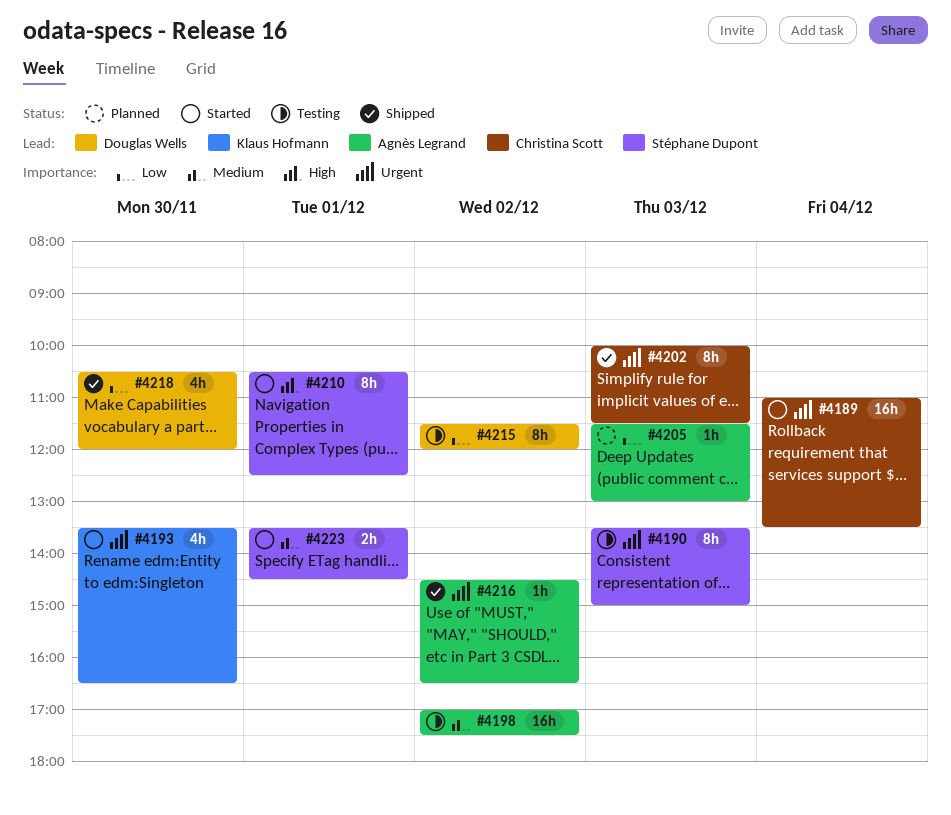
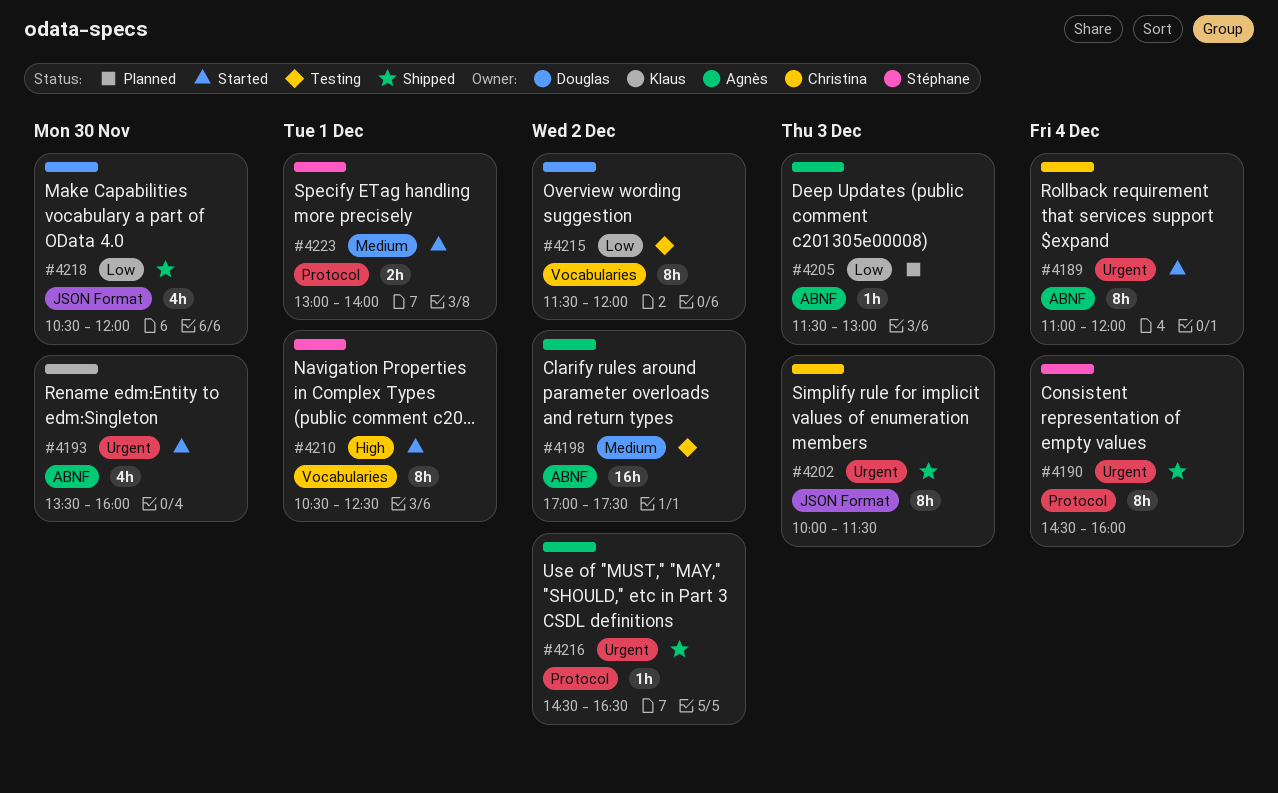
#4189, estimate: 16h -> 8h
#4189, ends: 13:30 -> 12:00
#4190, status: Testing -> Shipped
#4190, day: Dec 3 -> Dec 4
#4190, begins: 13:30 -> 14:30
#4190, ends: 15:00 -> 16:00
#4193, ends: 16:30 -> 16:00
#4223, begins: 13:30 -> 13:00
#4223, ends: 14:30 -> 14:00

